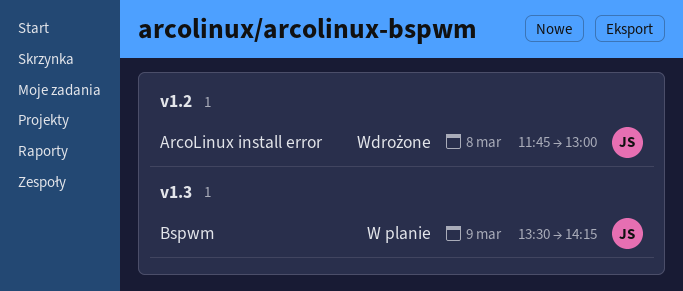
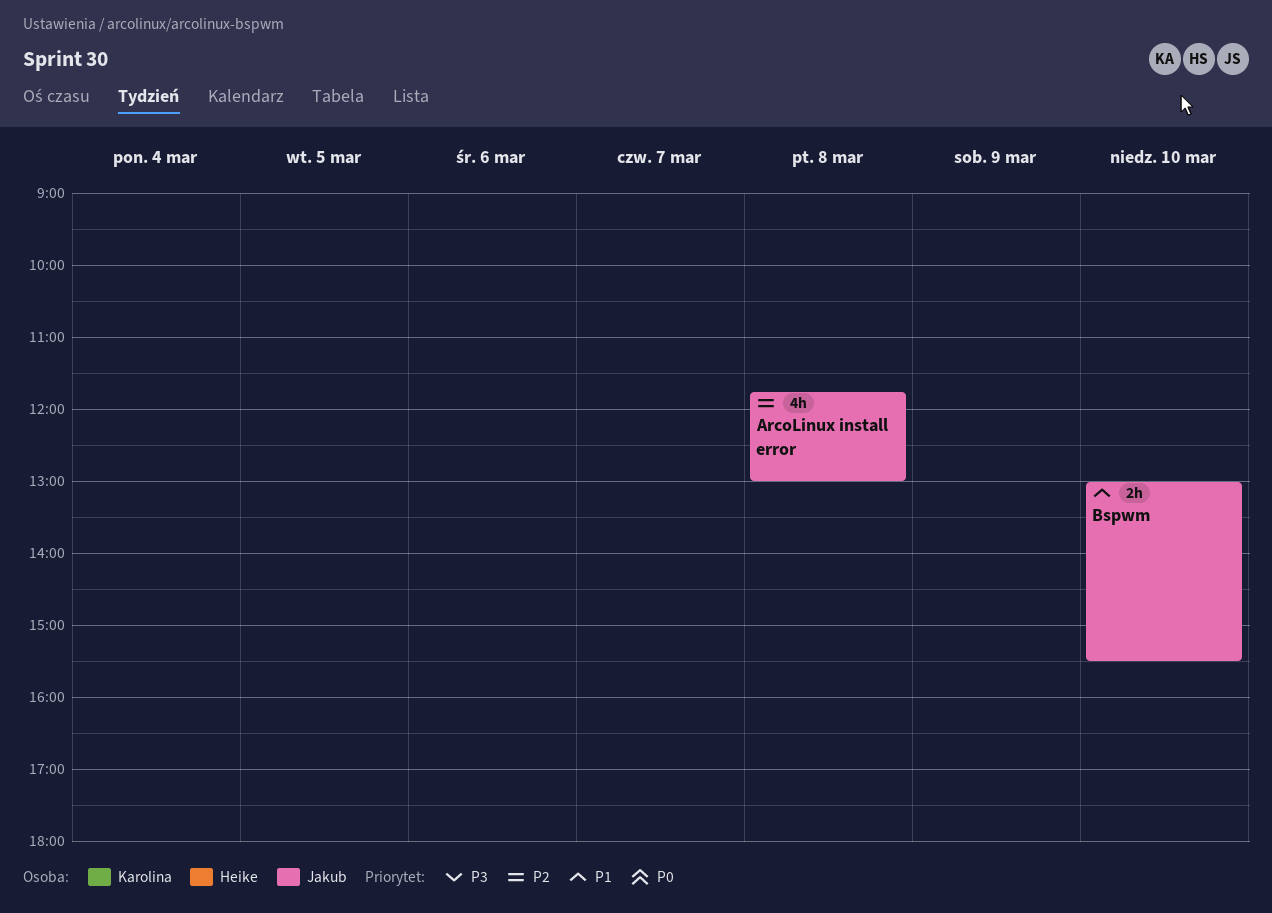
Bspwm, day: Mar 9 -> Mar 10
Bspwm, begins: 13:30 -> 13:00
Bspwm, ends: 14:15 -> 15:30

